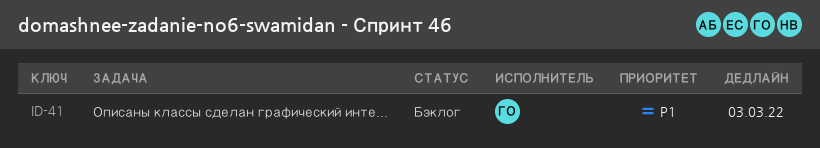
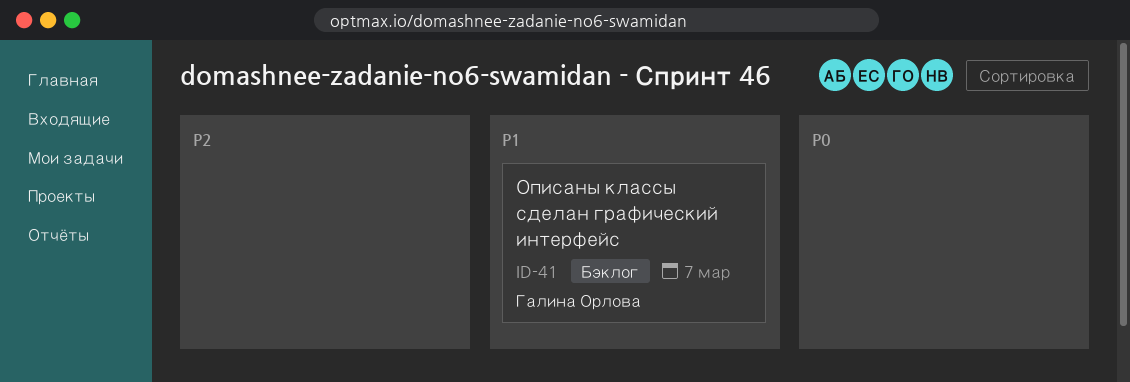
ID-41, due: Mar 3 -> Mar 7

